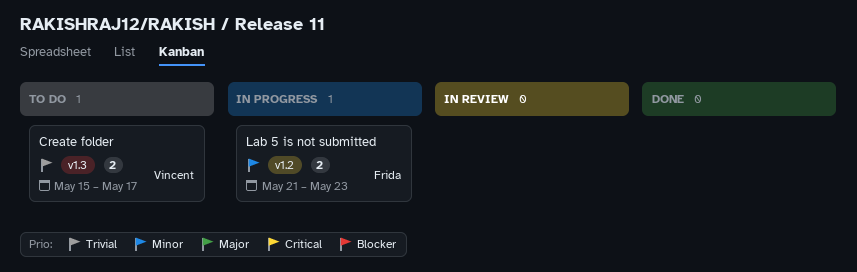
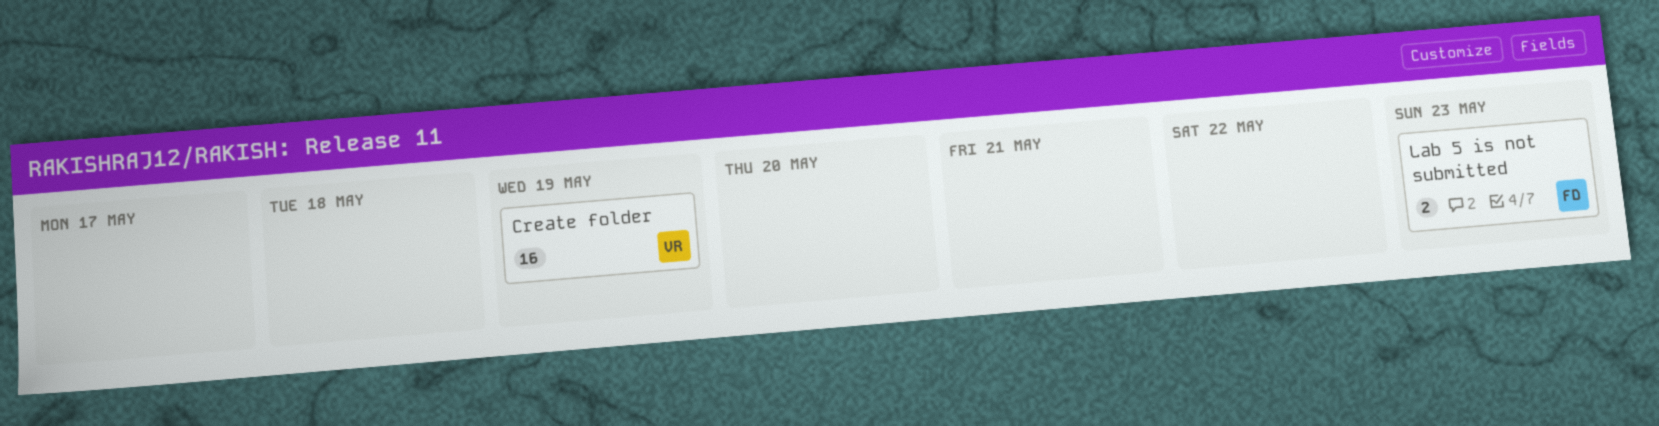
Create folder, estimate: 2 -> 16
Create folder, due: May 17 -> May 19

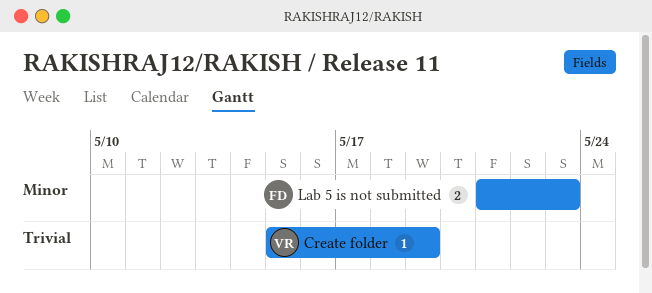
Create folder, estimate: 16 -> 1

